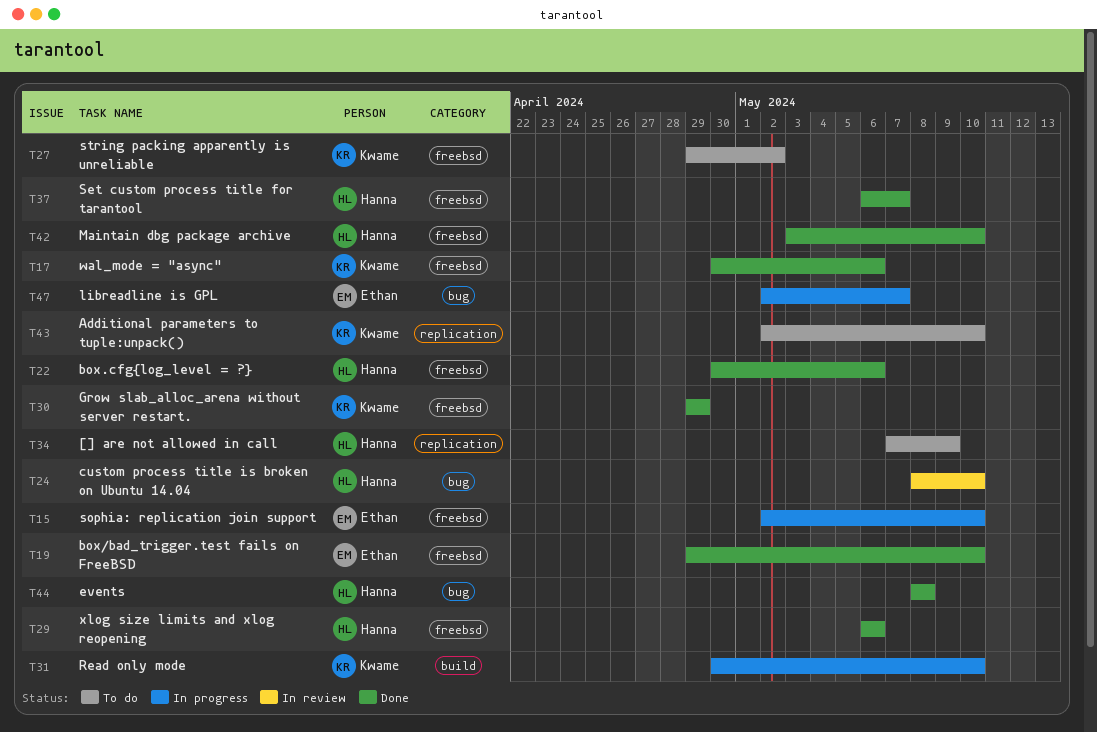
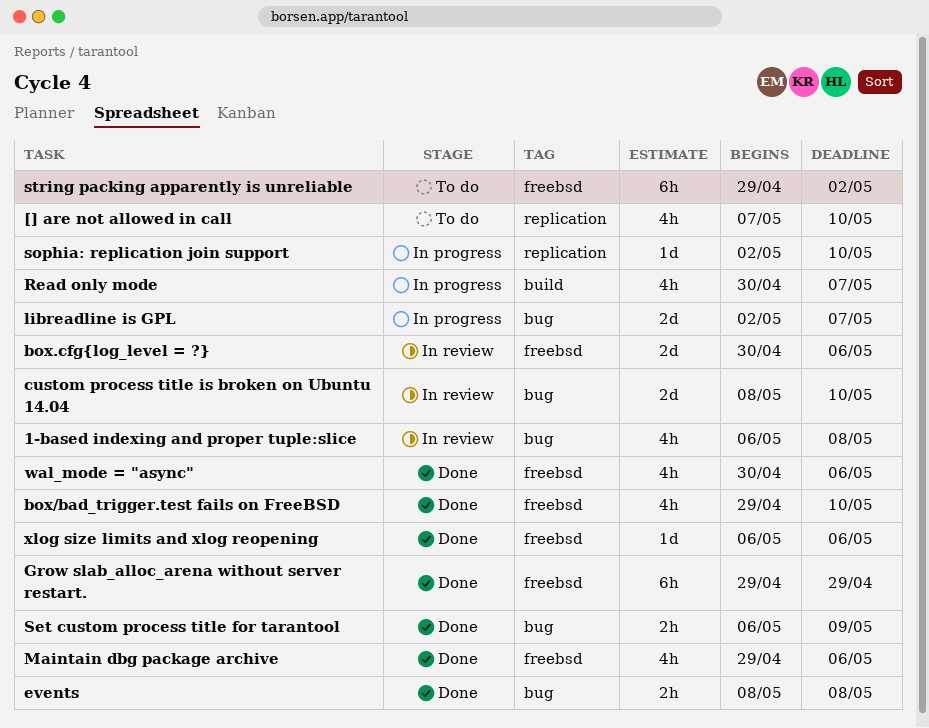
1-based indexing and proper tuple:slice: none -> present
[] are not allowed in call, due: May 9 -> May 10
Additional parameters to tuple:unpack(): present -> none
box.cfg{log_level = ?}, status: Done -> In review
Maintain dbg package archive, start: May 3 -> Apr 29
Maintain dbg package archive, due: May 10 -> May 6
Read only mode, due: May 10 -> May 7
Set custom process title for tarantool, label: freebsd -> bug
Set custom process title for tarantool, due: May 7 -> May 9
sophia: replication join support, label: freebsd -> replication

